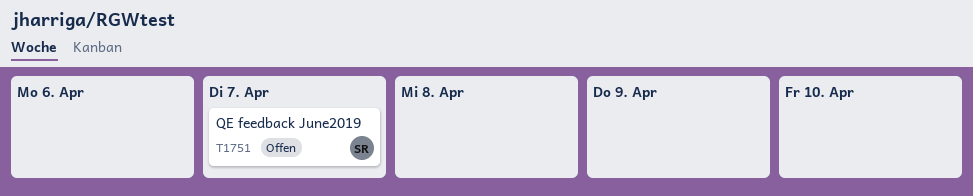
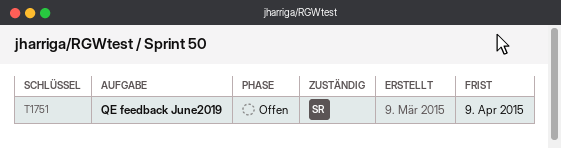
T1751, due: Apr 7 -> Apr 9

